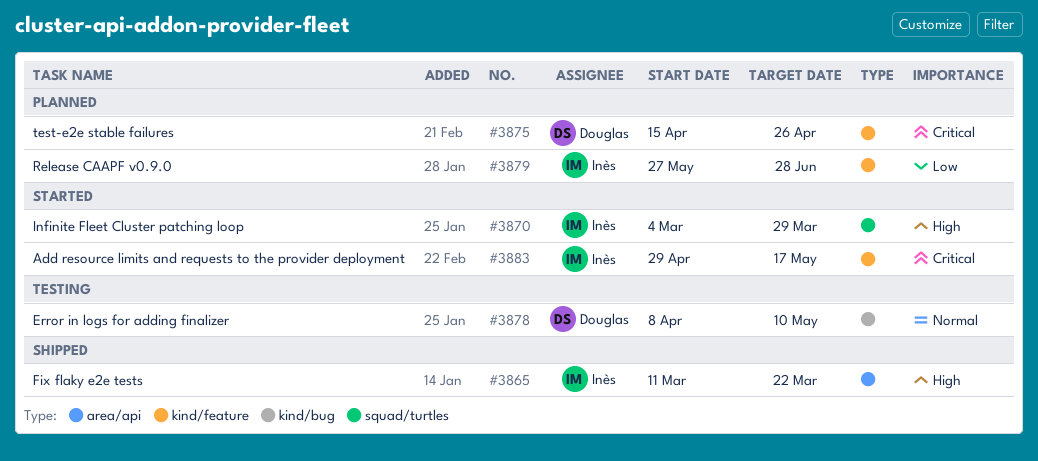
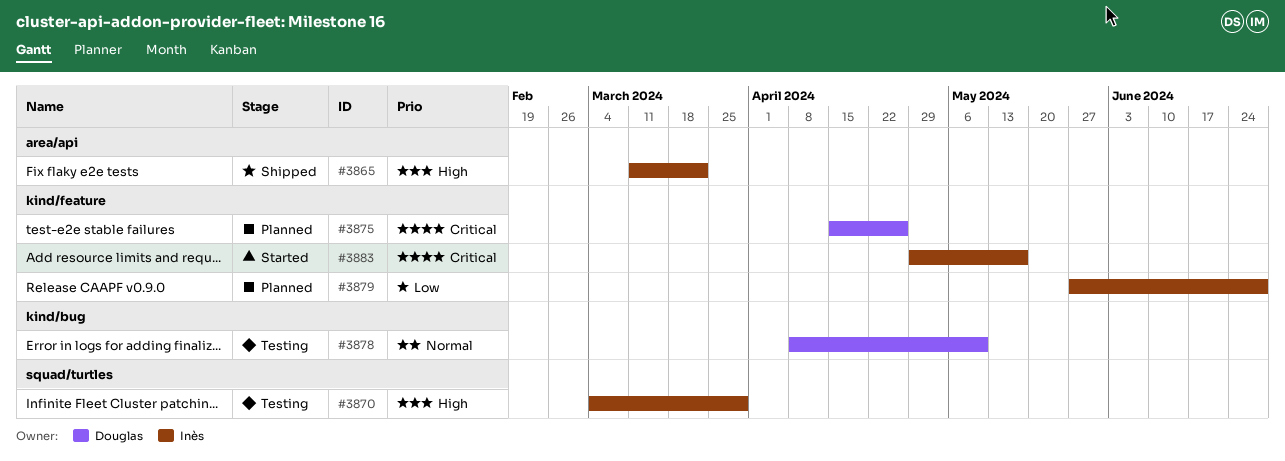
#3870, status: Started -> Testing

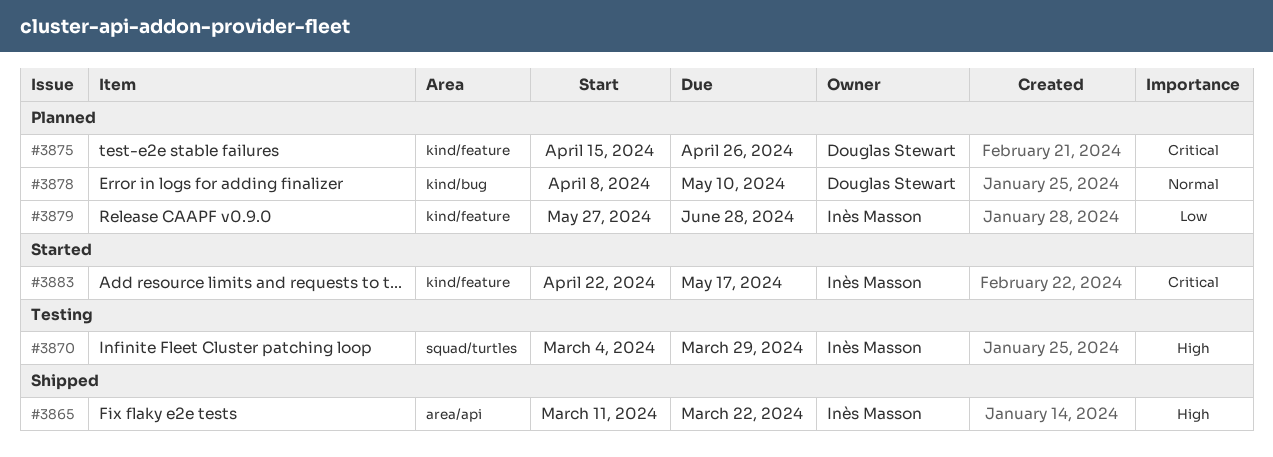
#3878, status: Testing -> Planned
#3883, start: Apr 29 -> Apr 22

